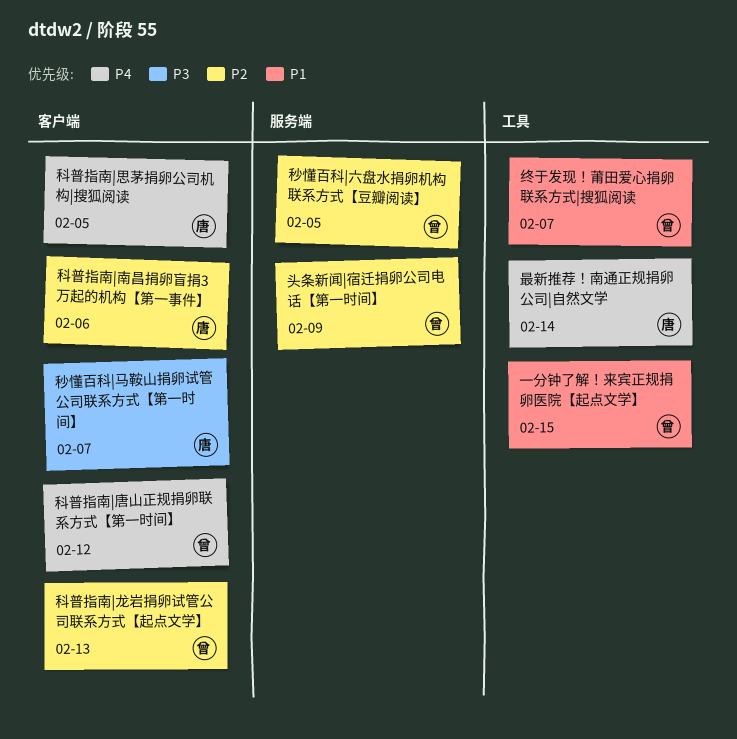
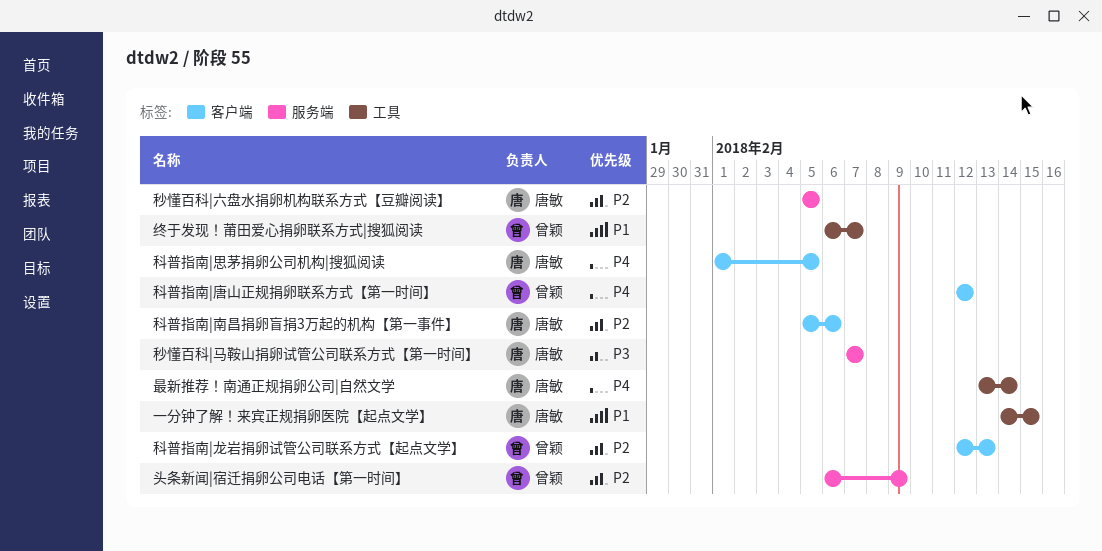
一分钟了解！来宾正规捐卵医院【起点文学】, owner: 曾颖 -> 唐敏
秒懂百科|六盘水捐卵机构联系方式【豆瓣阅读】, owner: 曾颖 -> 唐敏
秒懂百科|马鞍山捐卵试管公司联系方式【第一时间】, label: 客户端 -> 服务端

